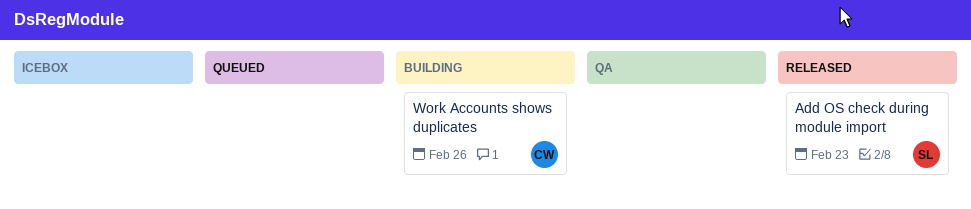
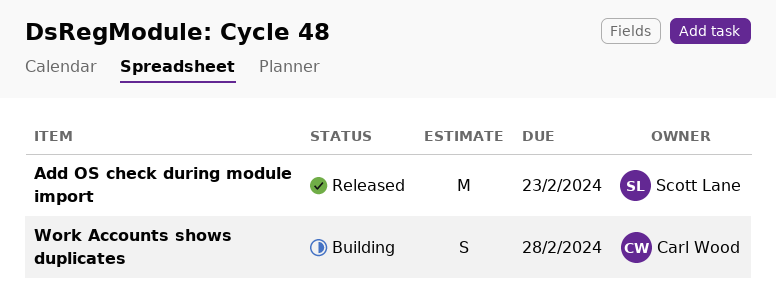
Work Accounts shows duplicates, due: Feb 26 -> Feb 28

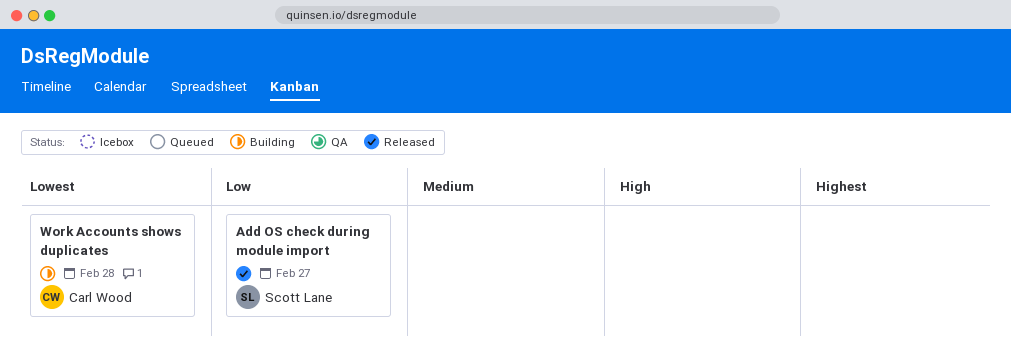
Add OS check during module import, due: Feb 23 -> Feb 27

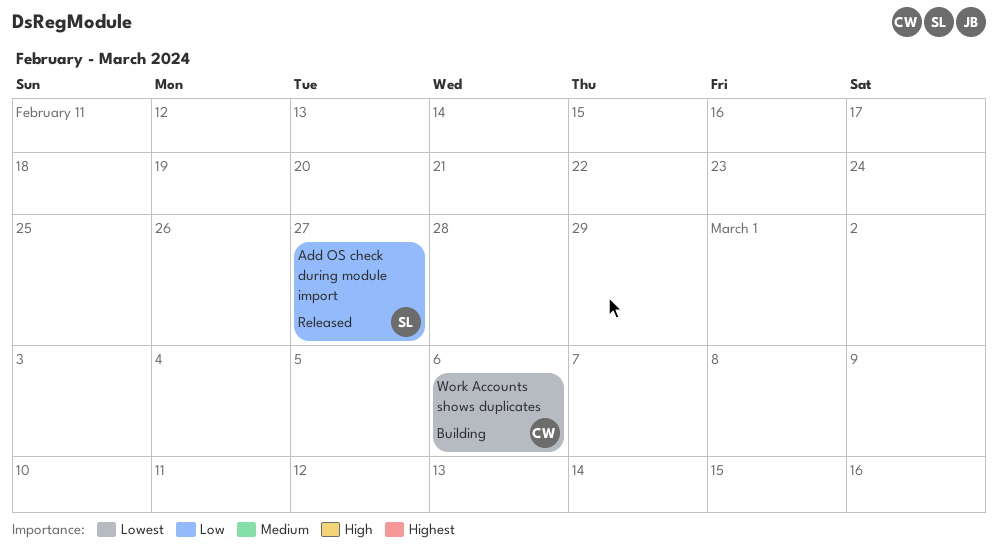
Work Accounts shows duplicates, due: Feb 28 -> Mar 6

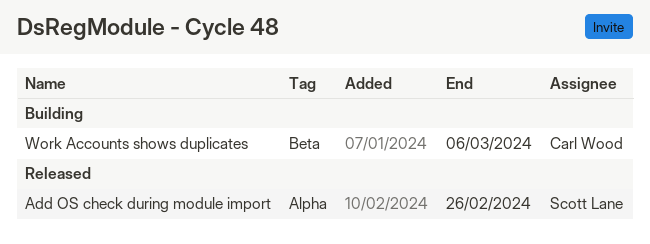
Add OS check during module import, due: Feb 27 -> Feb 26

